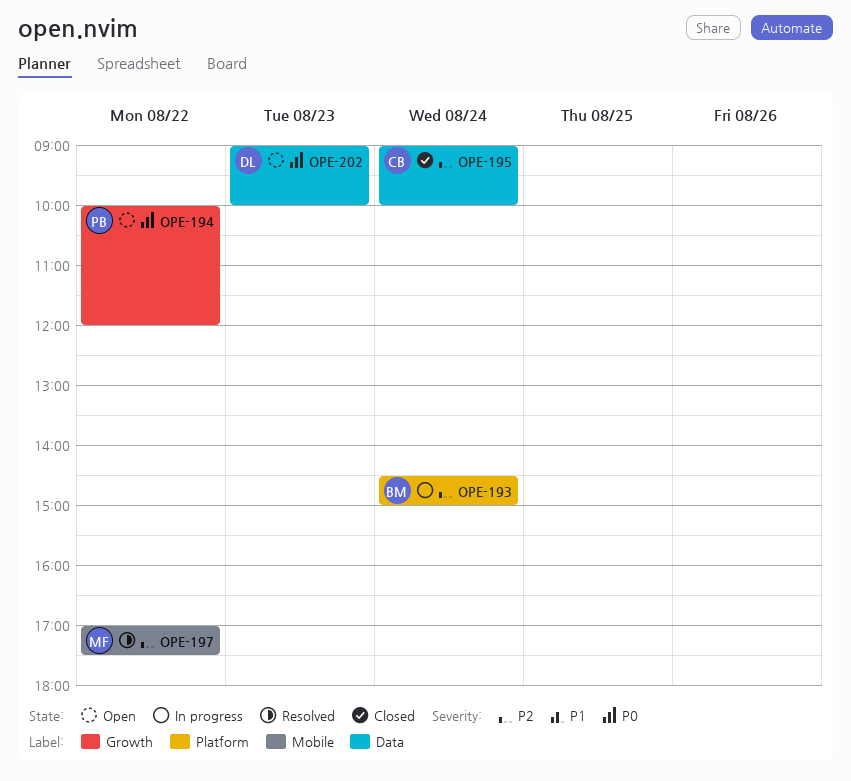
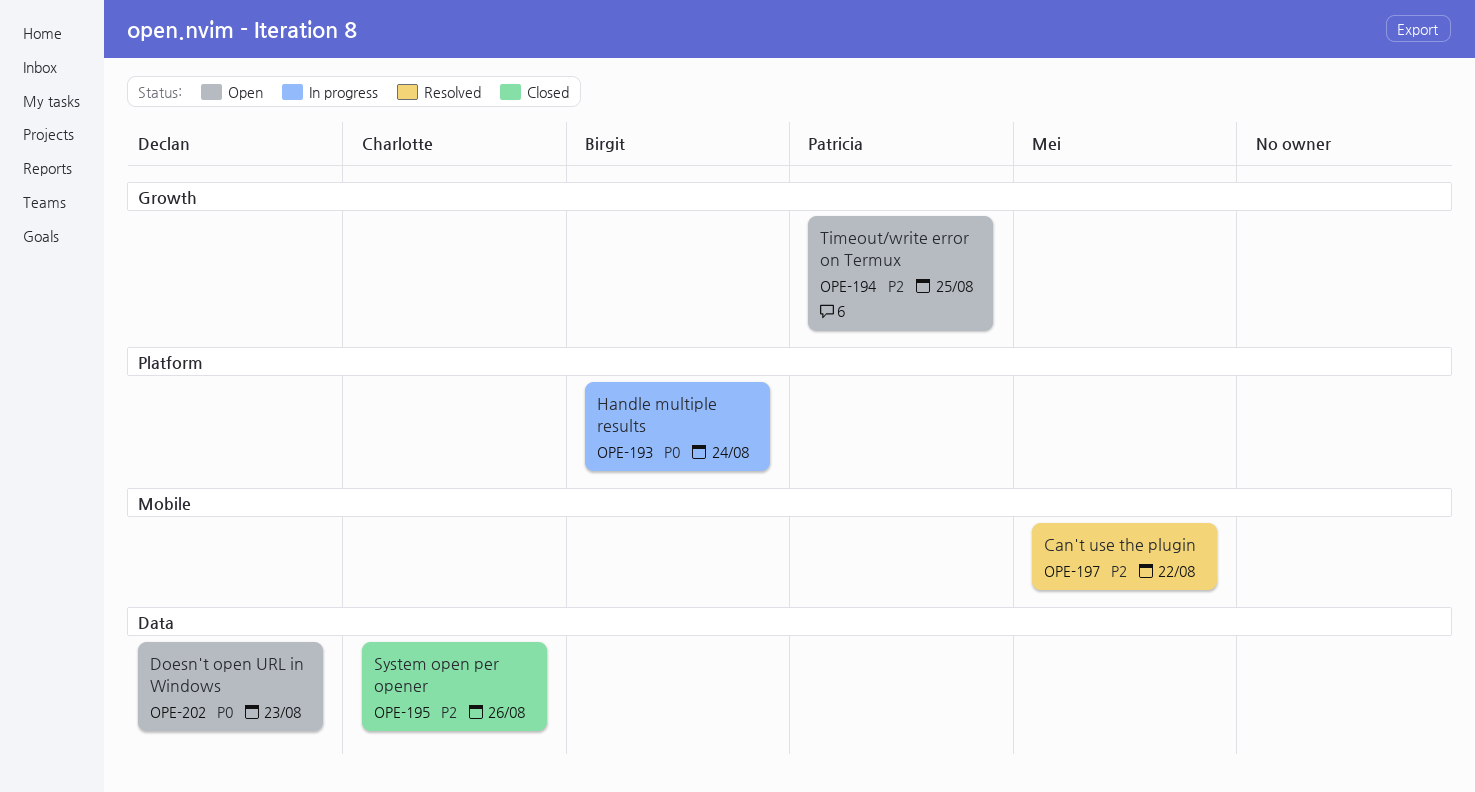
OPE-193, priority: P2 -> P0
OPE-194, priority: P0 -> P2
OPE-194, day: Aug 22 -> Aug 25
OPE-195, day: Aug 24 -> Aug 26

